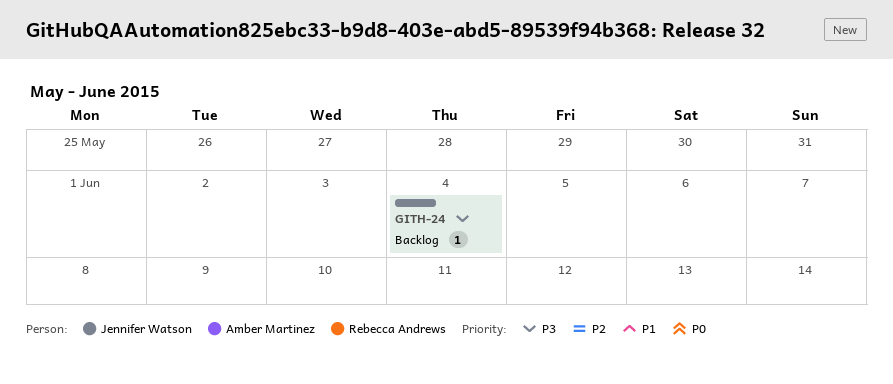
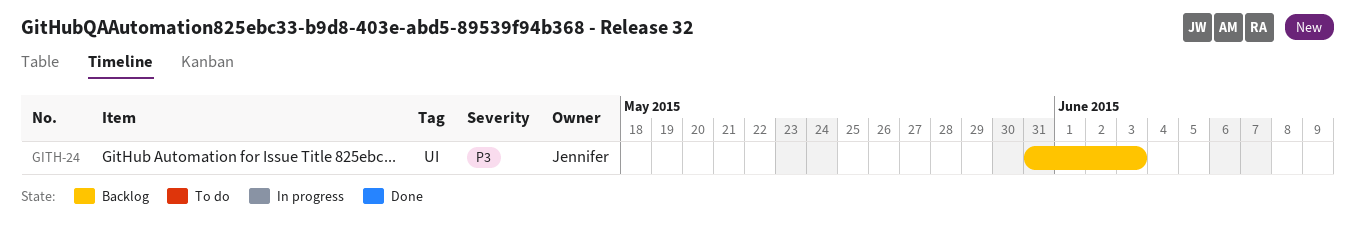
GITH-24, due: Jun 4 -> Jun 3

